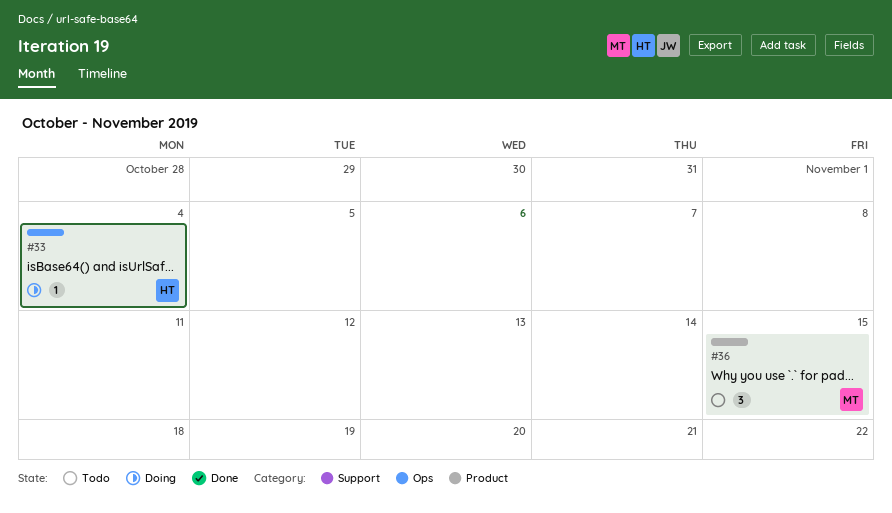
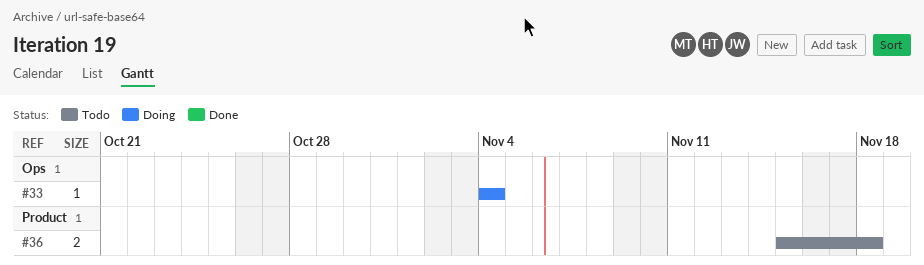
#36, estimate: 3 -> 2
#36, due: Nov 15 -> Nov 18

